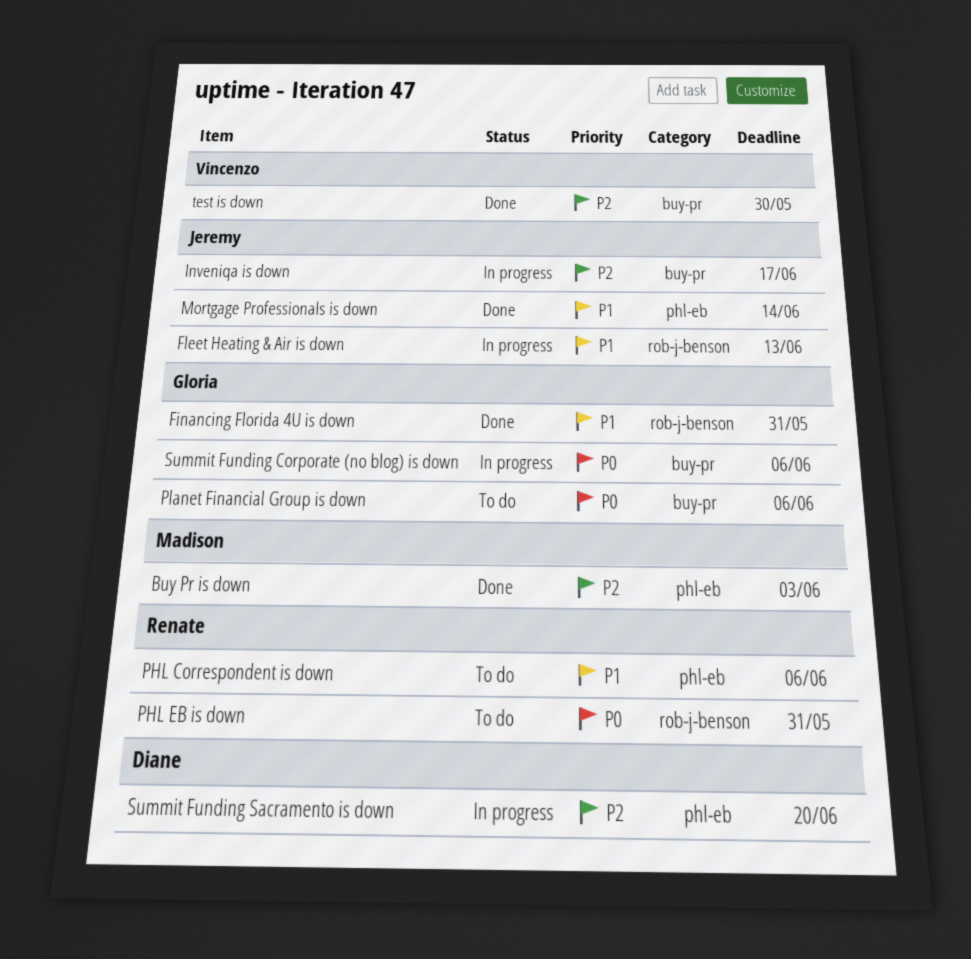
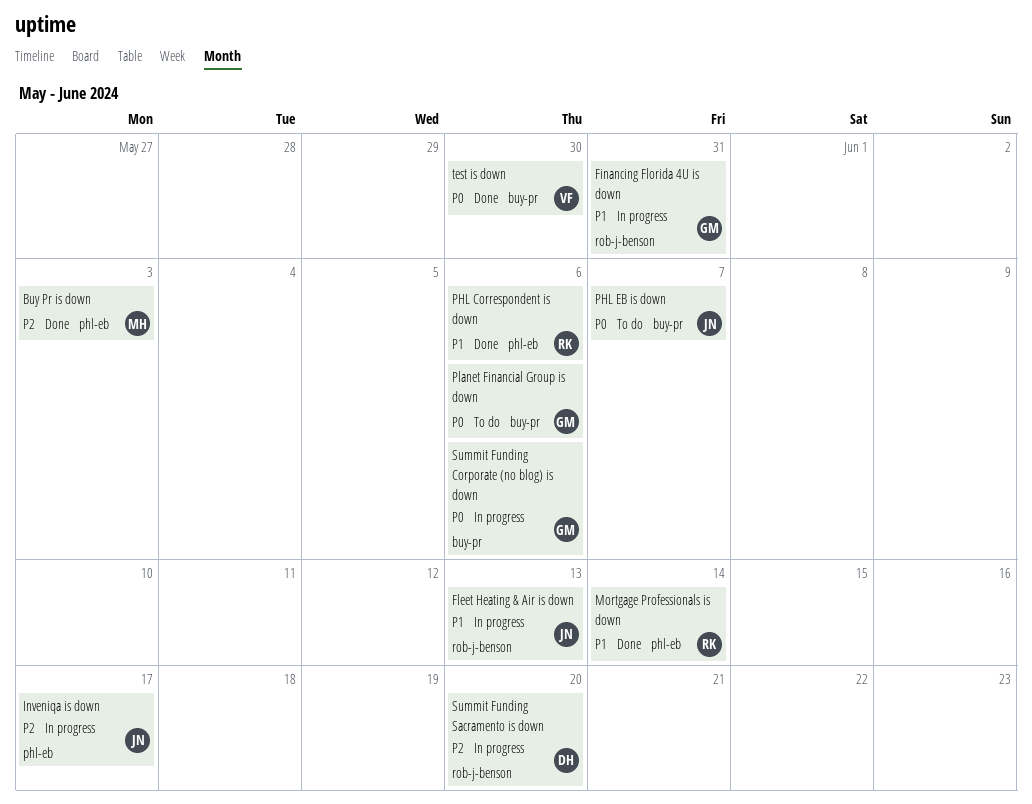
Financing Florida 4U is down, status: Done -> In progress
Inveniqa is down, label: buy-pr -> phl-eb
Mortgage Professionals is down, owner: Jeremy -> Renate
PHL Correspondent is down, status: To do -> Done
PHL EB is down, owner: Renate -> Jeremy
PHL EB is down, label: rob-j-benson -> buy-pr
PHL EB is down, due: May 31 -> Jun 7
Summit Funding Sacramento is down, label: phl-eb -> rob-j-benson
test is down, priority: P2 -> P0

